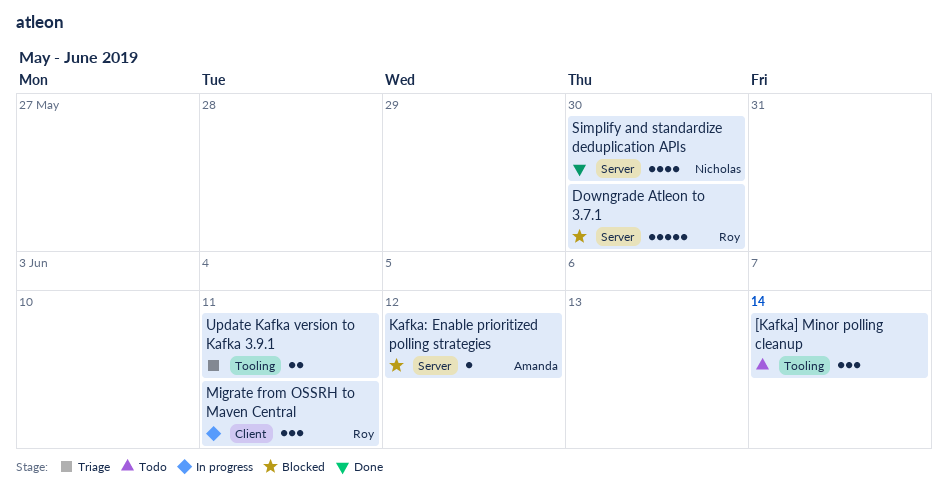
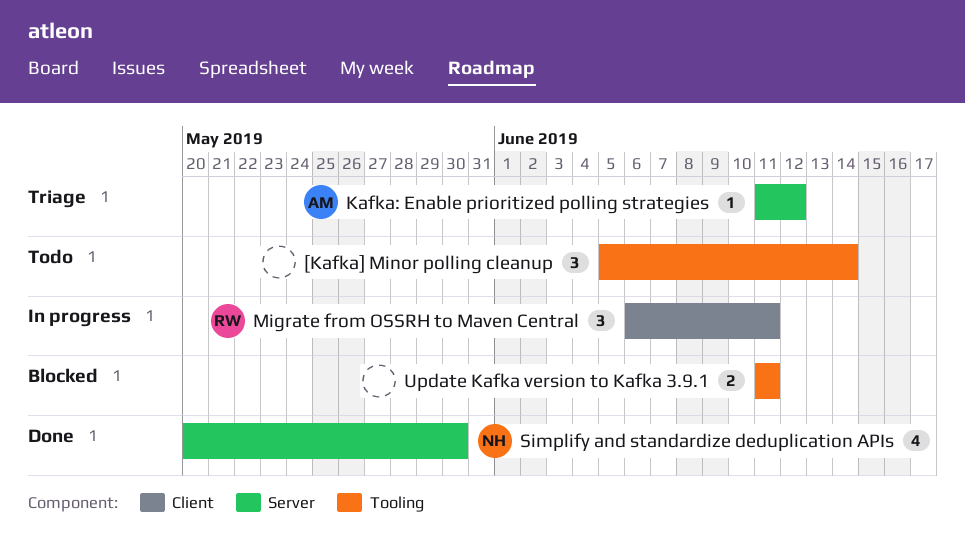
Downgrade Atleon to 3.7.1: present -> none
Kafka: Enable prioritized polling strategies, status: Blocked -> Triage
Update Kafka version to Kafka 3.9.1, status: Triage -> Blocked

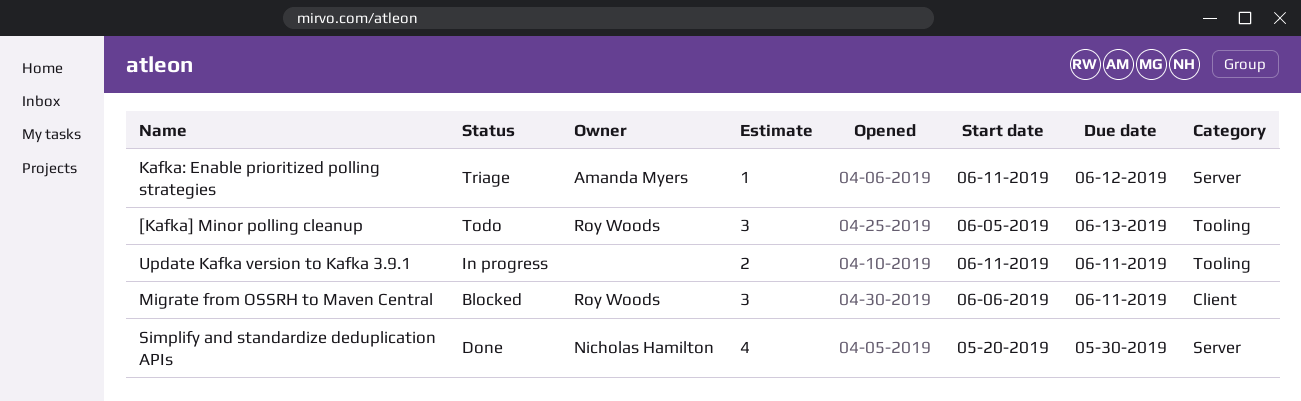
[Kafka] Minor polling cleanup, owner: none -> Roy Woods
[Kafka] Minor polling cleanup, due: Jun 14 -> Jun 13
Migrate from OSSRH to Maven Central, status: In progress -> Blocked
Update Kafka version to Kafka 3.9.1, status: Blocked -> In progress

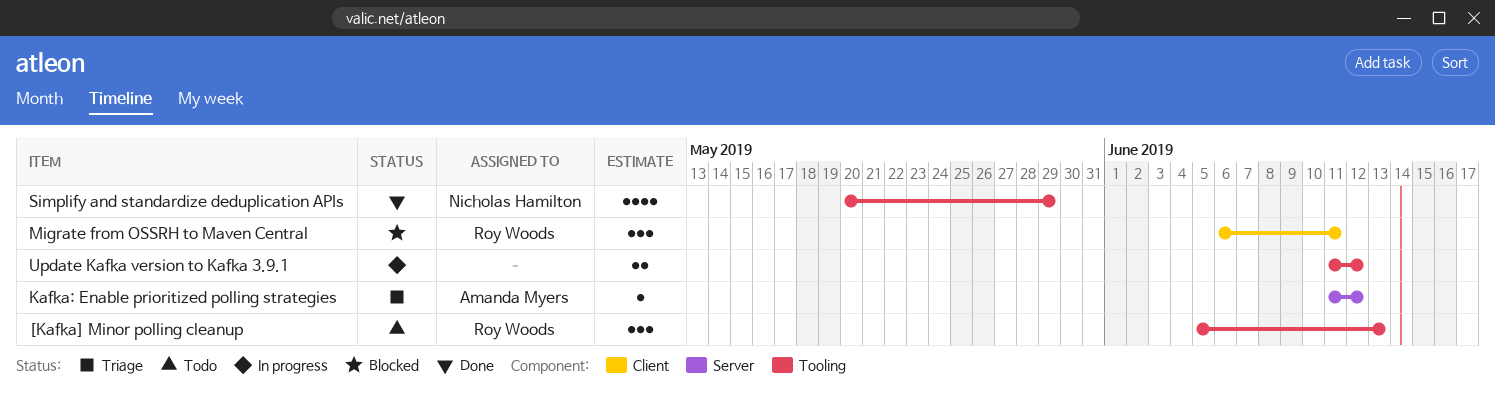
Simplify and standardize deduplication APIs, label: Server -> Tooling
Simplify and standardize deduplication APIs, due: May 30 -> May 29
Update Kafka version to Kafka 3.9.1, due: Jun 11 -> Jun 12

